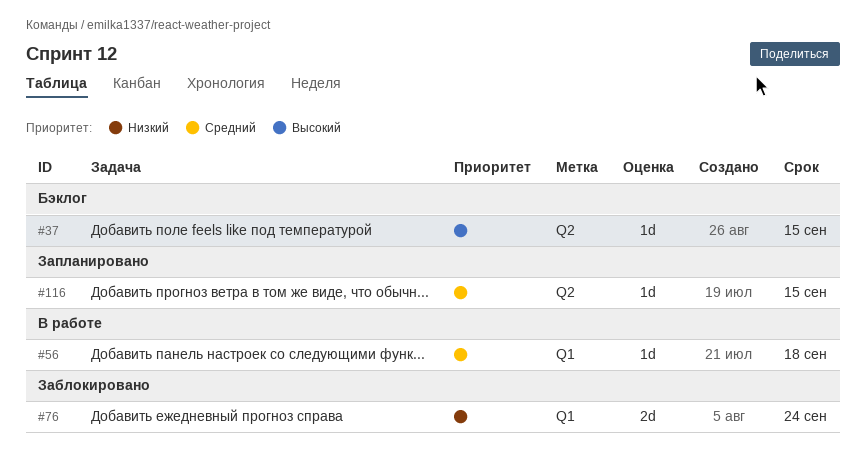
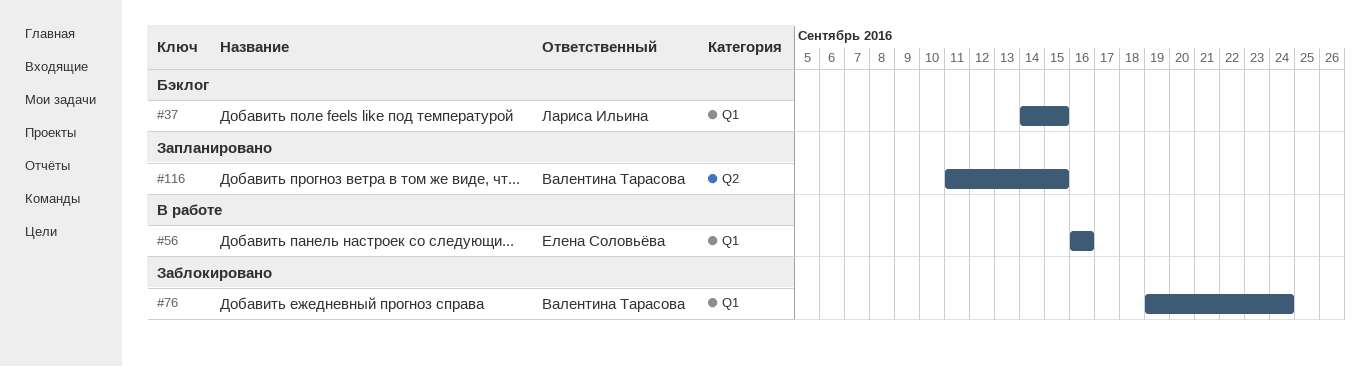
#37, label: Q2 -> Q1
#56, due: Sep 18 -> Sep 16

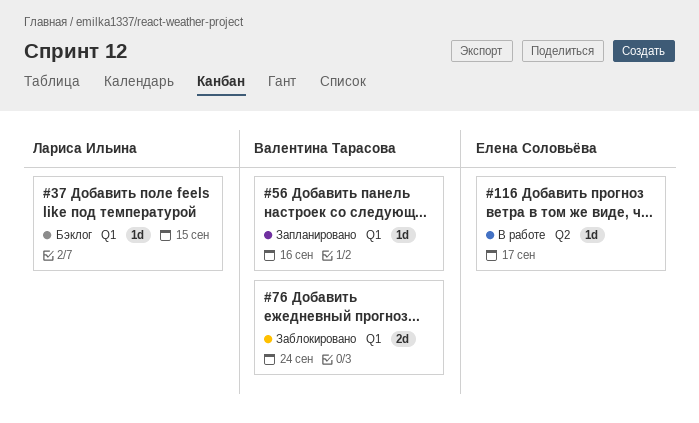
#56, status: В работе -> Запланировано
#56, owner: Елена Соловьёва -> Валентина Тарасова
#116, status: Запланировано -> В работе
#116, owner: Валентина Тарасова -> Елена Соловьёва
#116, due: Sep 15 -> Sep 17

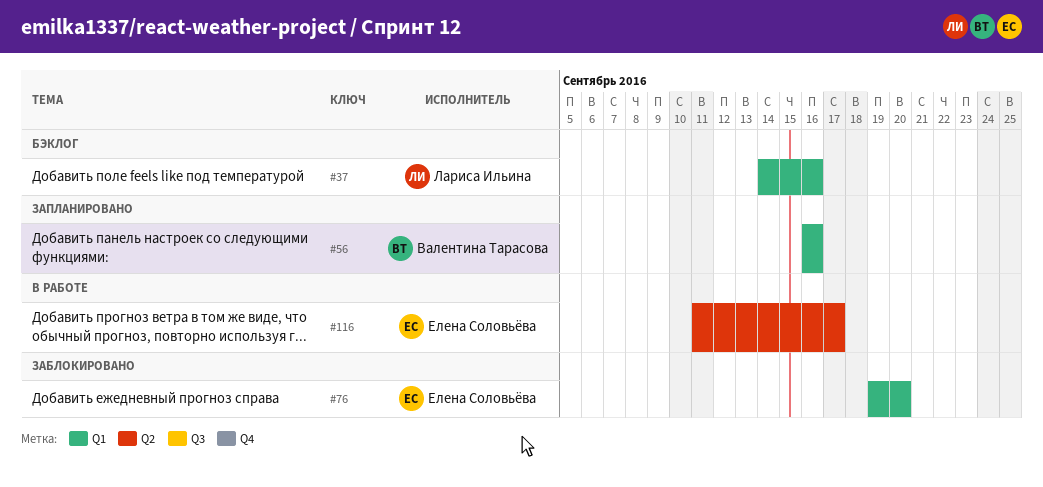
#37, due: Sep 15 -> Sep 16
#76, owner: Валентина Тарасова -> Елена Соловьёва
#76, due: Sep 24 -> Sep 20

